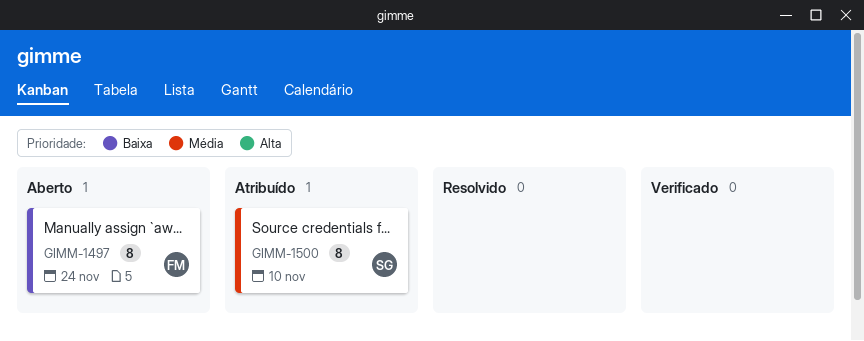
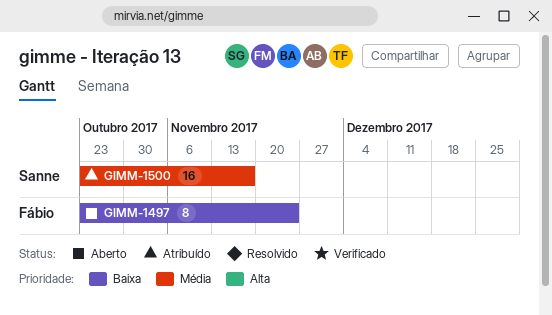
GIMM-1500, estimate: 8 -> 16
GIMM-1500, due: Nov 10 -> Nov 17

